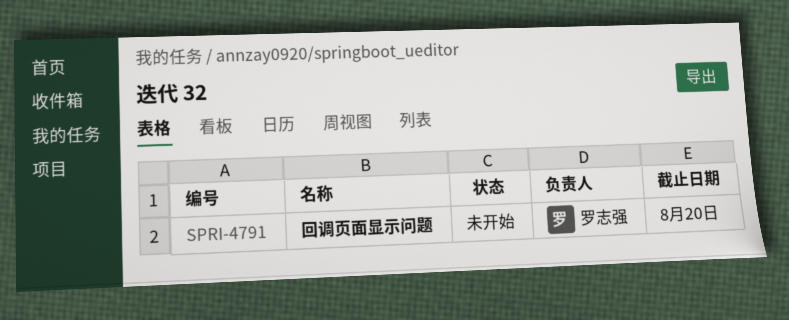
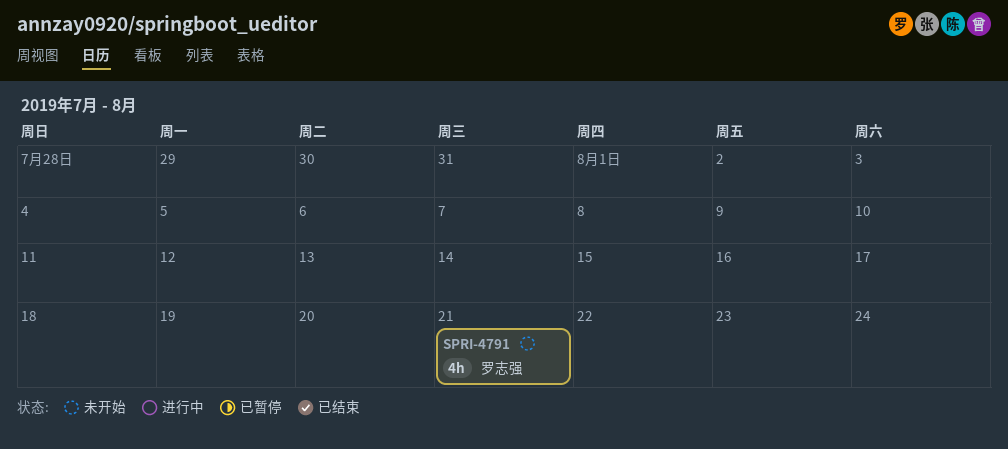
SPRI-4791, due: Aug 20 -> Aug 21

